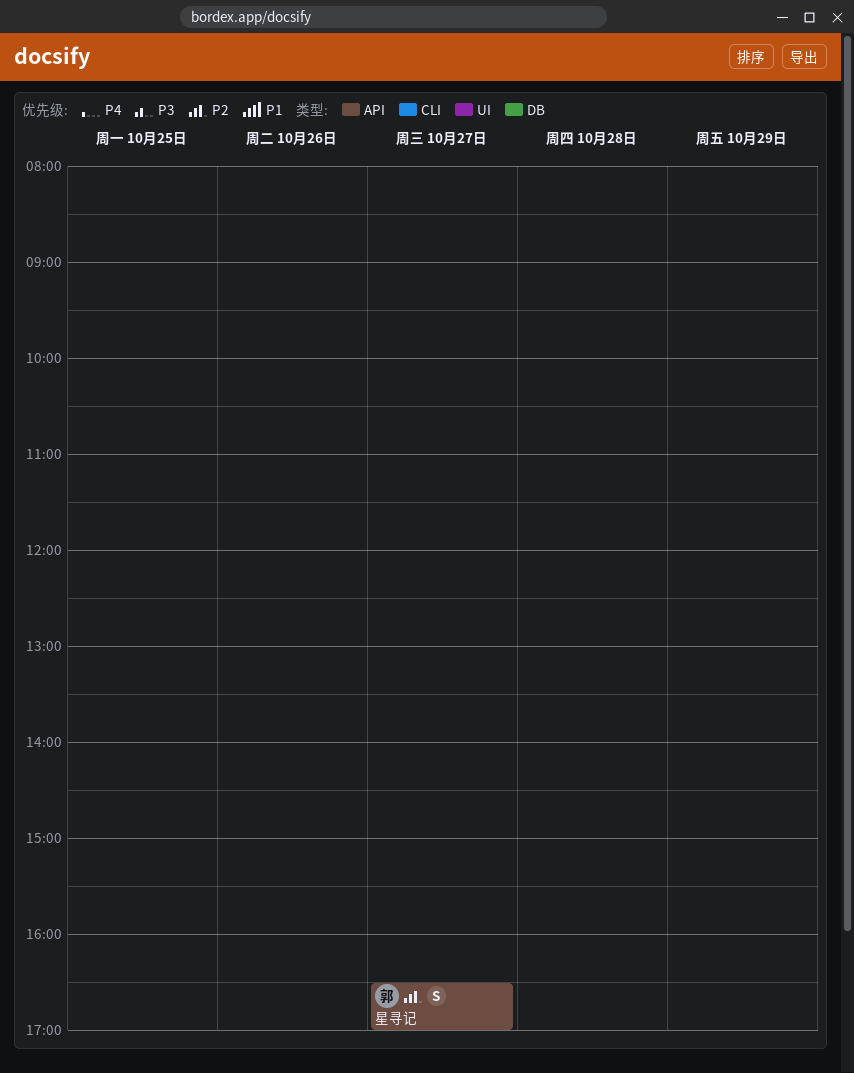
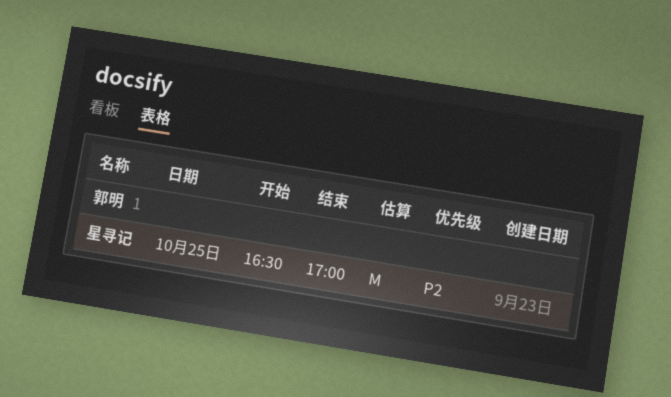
星寻记, estimate: S -> M
星寻记, day: Oct 27 -> Oct 25

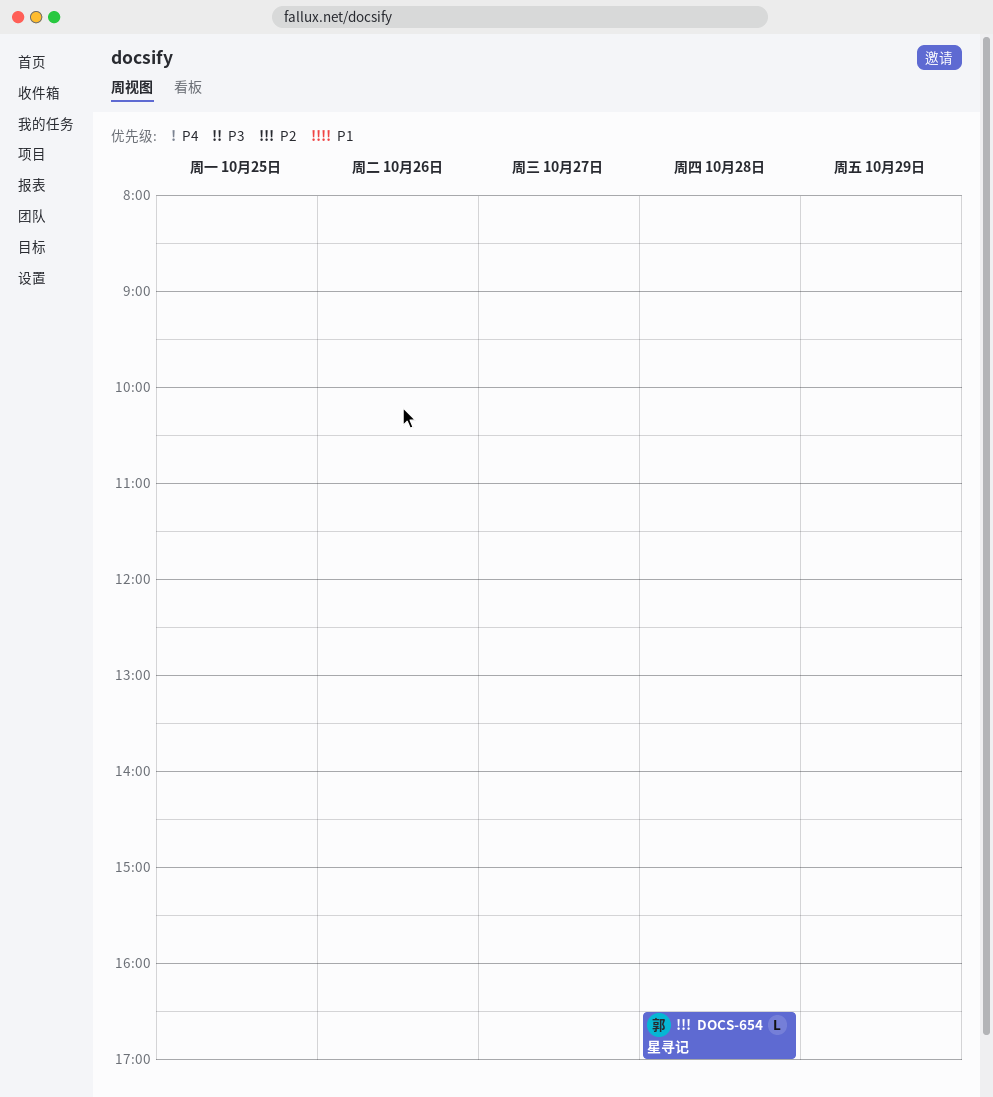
星寻记, estimate: M -> L
星寻记, day: Oct 25 -> Oct 28

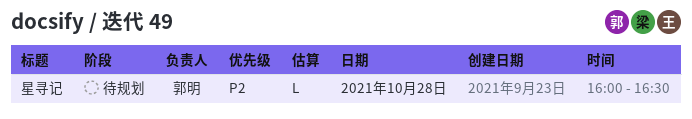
星寻记, begins: 16:30 -> 16:00
星寻记, ends: 17:00 -> 16:30

